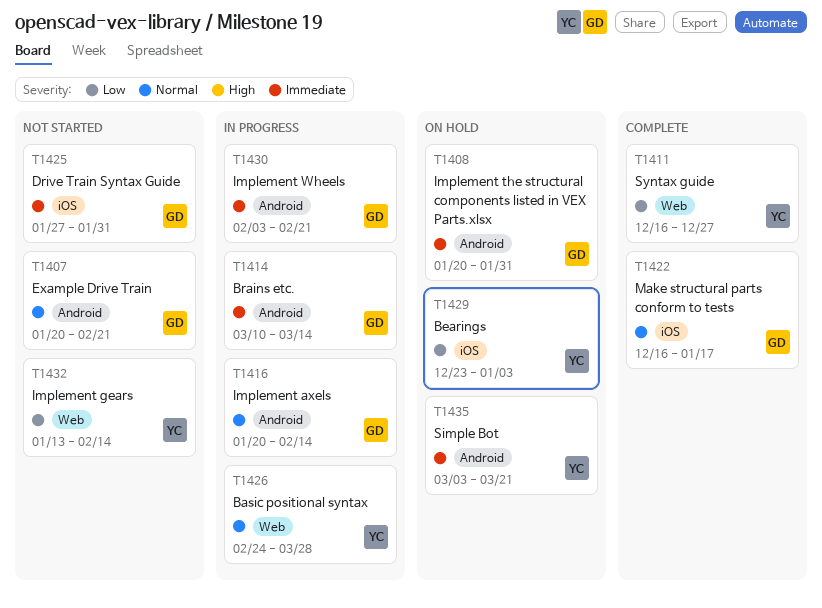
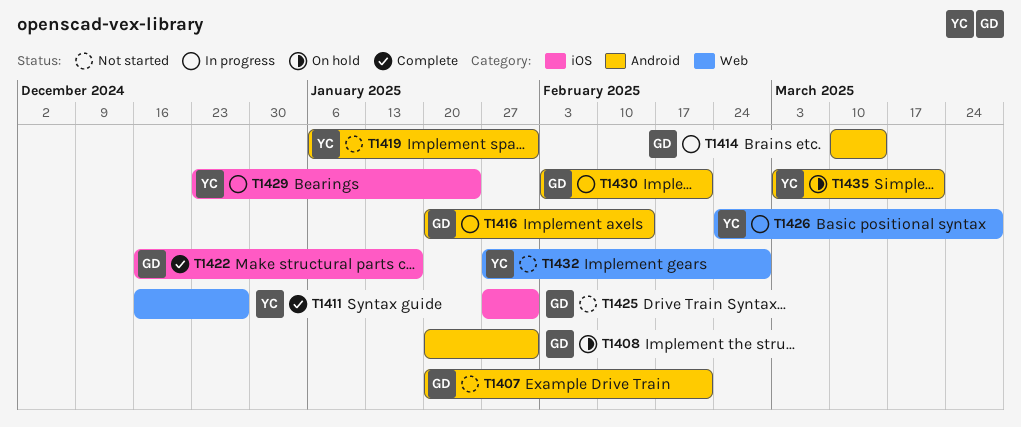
T1419: none -> present
T1429, status: On hold -> In progress
T1429, due: Jan 3 -> Jan 24
T1432, start: Jan 13 -> Jan 27
T1432, due: Feb 14 -> Feb 28

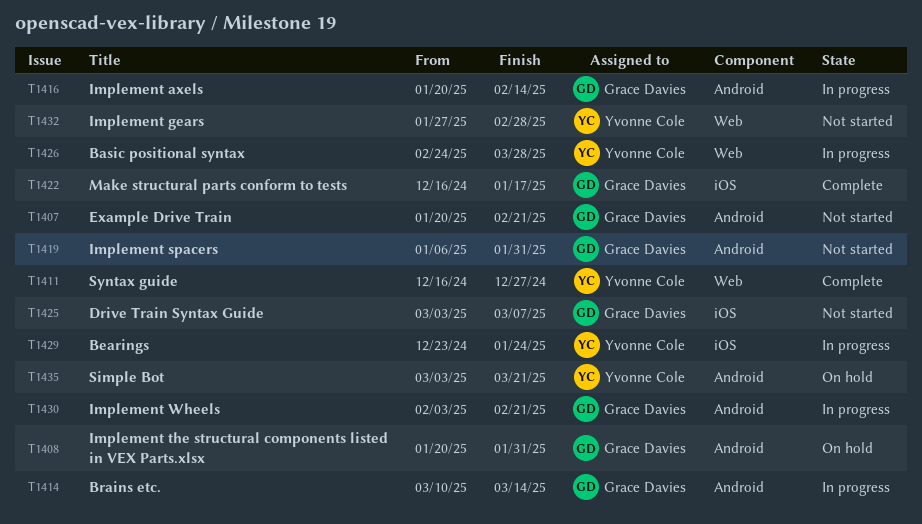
T1419, owner: Yvonne Cole -> Grace Davies
T1425, start: Jan 27 -> Mar 3
T1425, due: Jan 31 -> Mar 7

